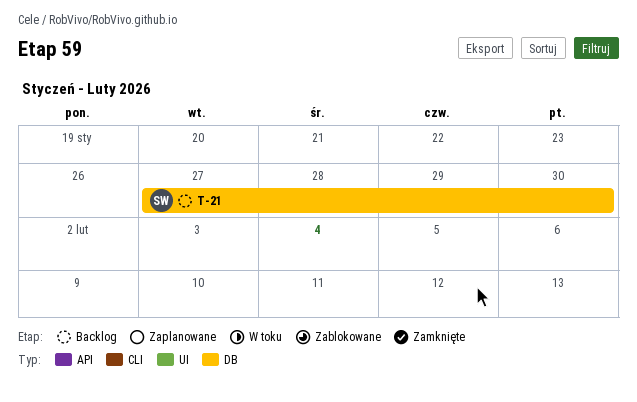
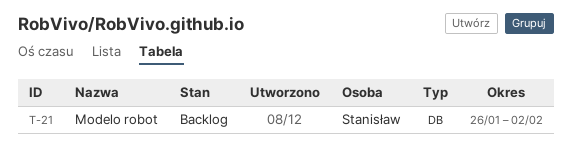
T-21, start: Jan 27 -> Jan 26
T-21, due: Jan 30 -> Feb 2

